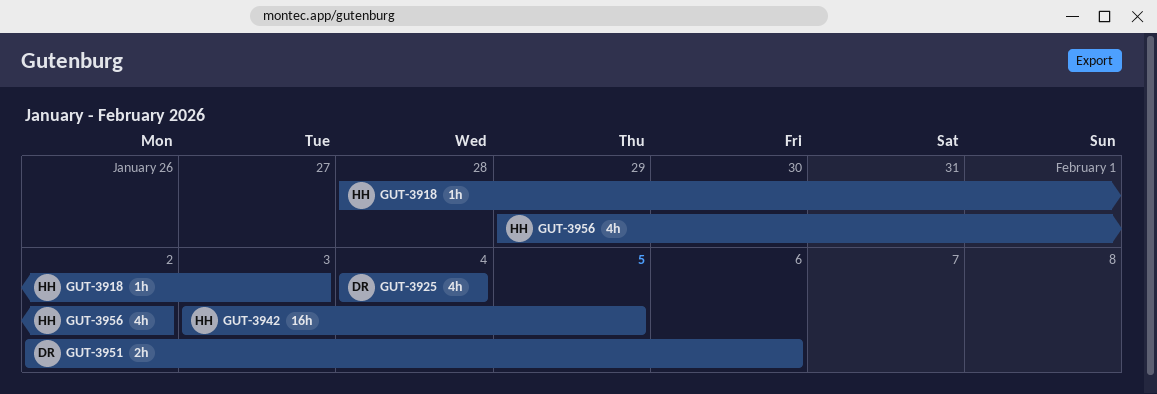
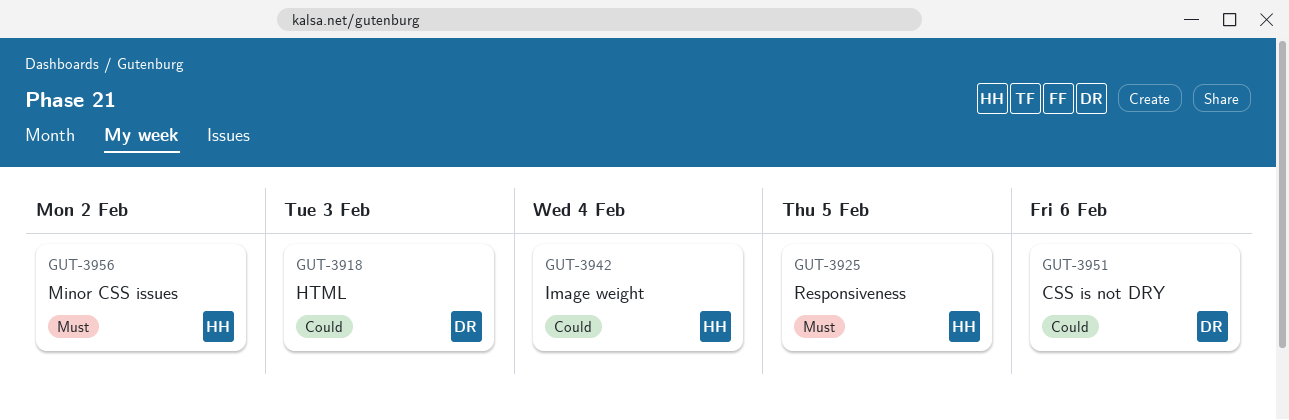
GUT-3918, owner: HH -> DR
GUT-3925, owner: DR -> HH
GUT-3925, due: Feb 4 -> Feb 5
GUT-3942, due: Feb 5 -> Feb 4

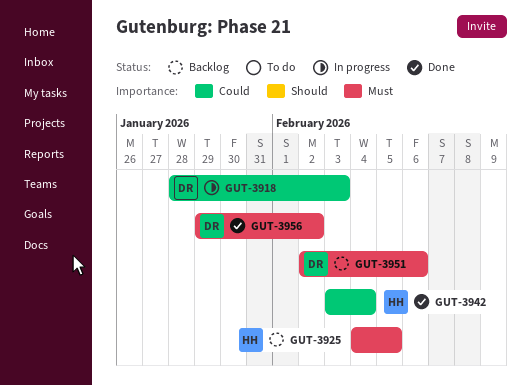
GUT-3951, priority: Could -> Must
GUT-3956, owner: HH -> DR

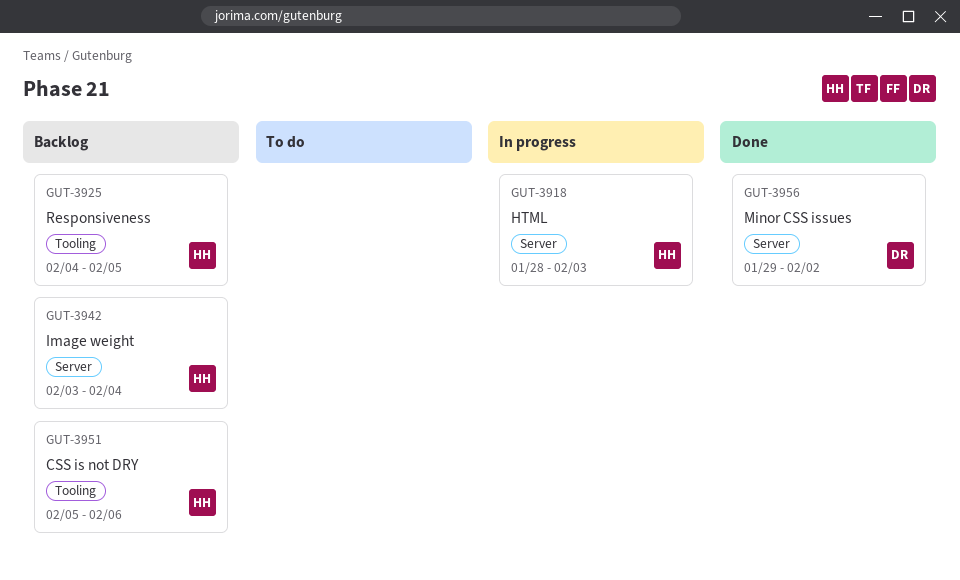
GUT-3918, owner: DR -> HH
GUT-3942, status: Done -> Backlog
GUT-3951, owner: DR -> HH
GUT-3951, start: Feb 2 -> Feb 5

